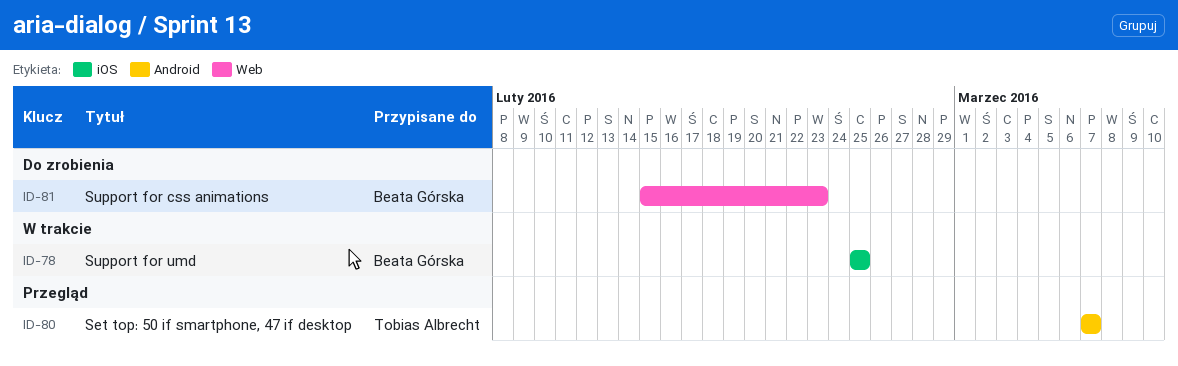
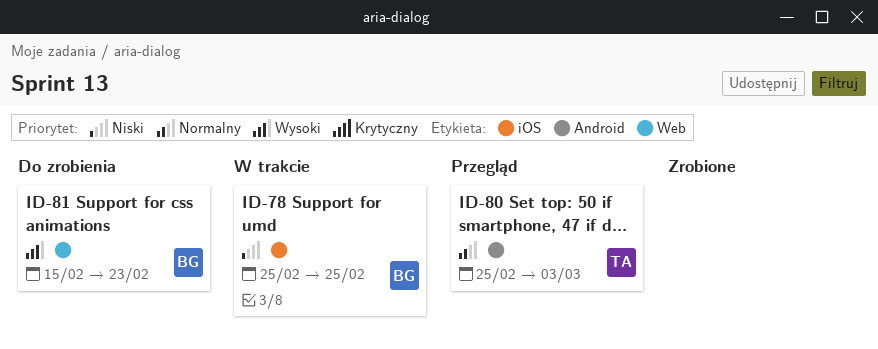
ID-80, start: Mar 7 -> Feb 25
ID-80, due: Mar 7 -> Mar 3

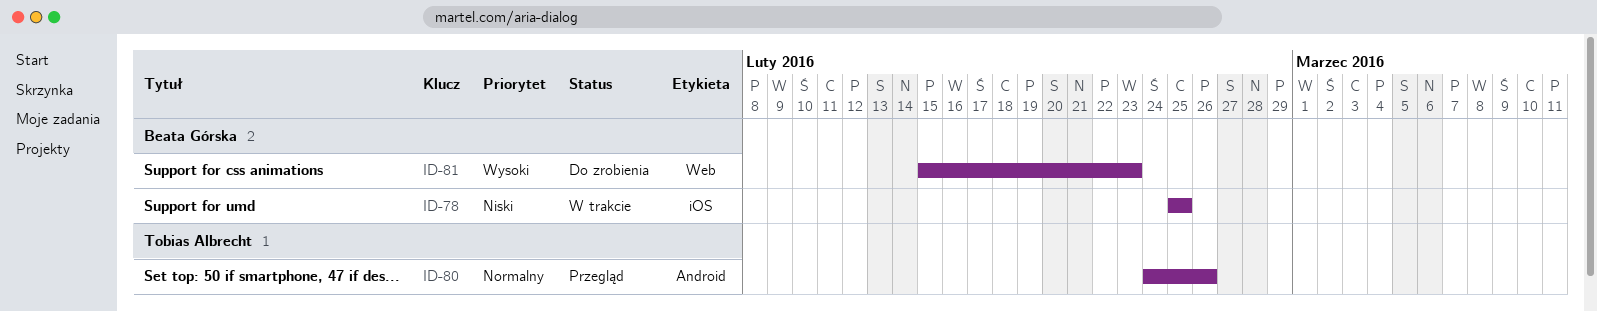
ID-80, start: Feb 25 -> Feb 24
ID-80, due: Mar 3 -> Feb 26

